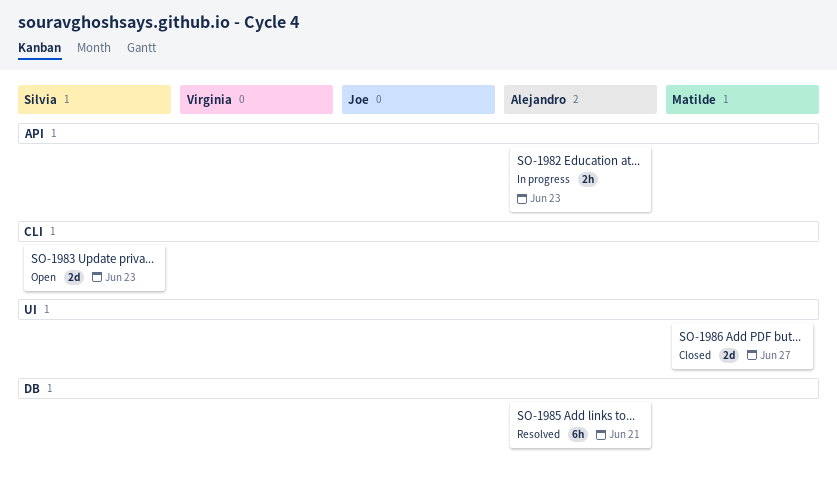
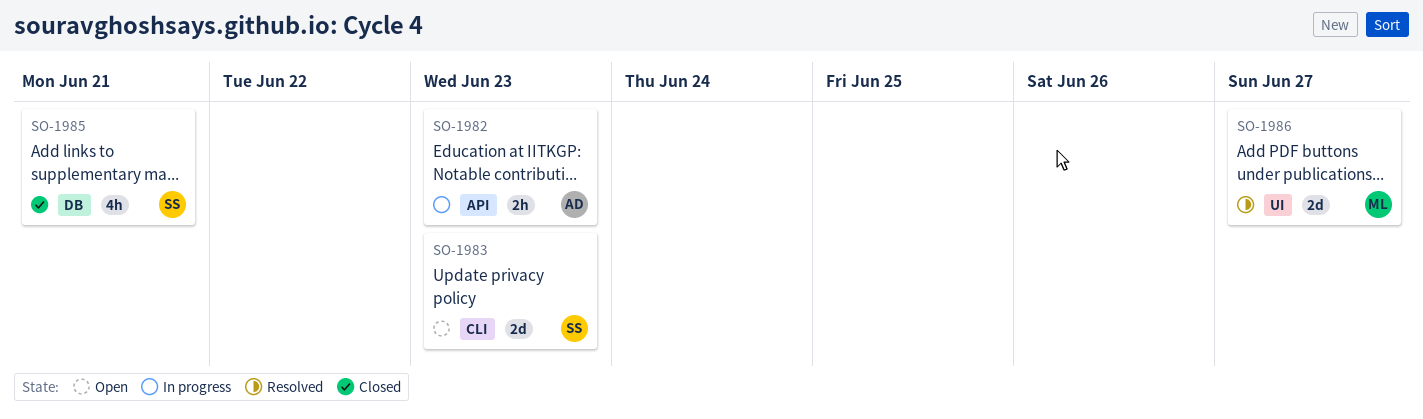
SO-1985, status: Resolved -> Closed
SO-1985, owner: Alejandro -> Silvia
SO-1985, estimate: 6h -> 4h
SO-1986, status: Closed -> Resolved

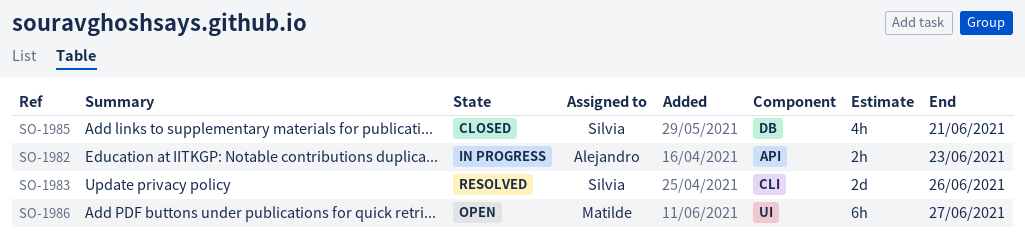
SO-1983, status: Open -> Resolved
SO-1983, due: Jun 23 -> Jun 26
SO-1986, status: Resolved -> Open
SO-1986, estimate: 2d -> 6h

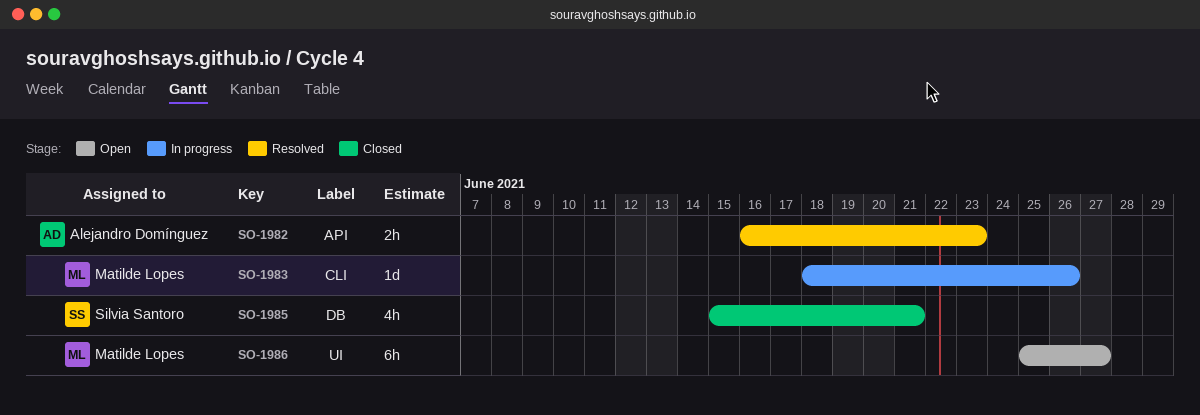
SO-1982, status: In progress -> Resolved
SO-1983, status: Resolved -> In progress
SO-1983, owner: Silvia Santoro -> Matilde Lopes
SO-1983, estimate: 2d -> 1d

